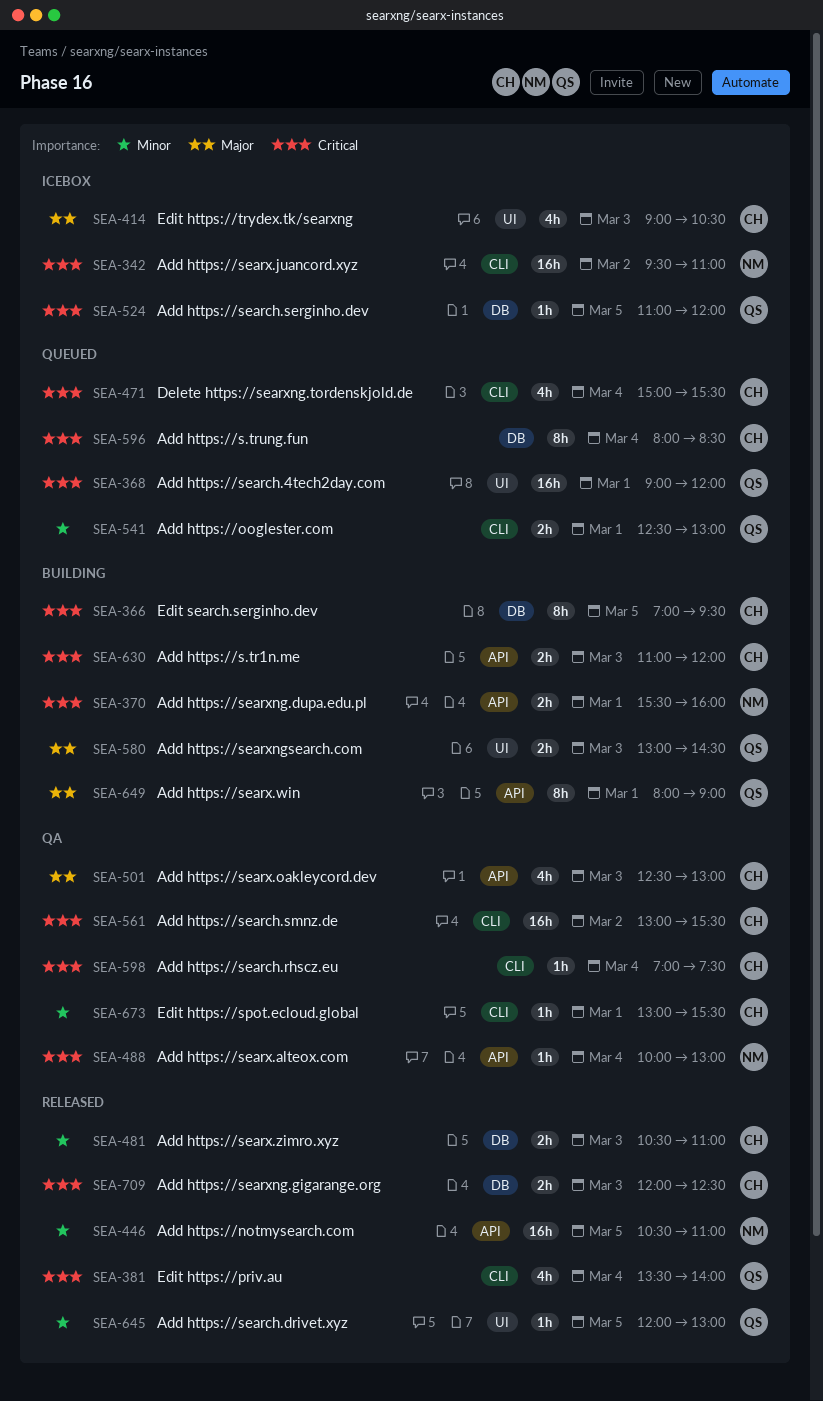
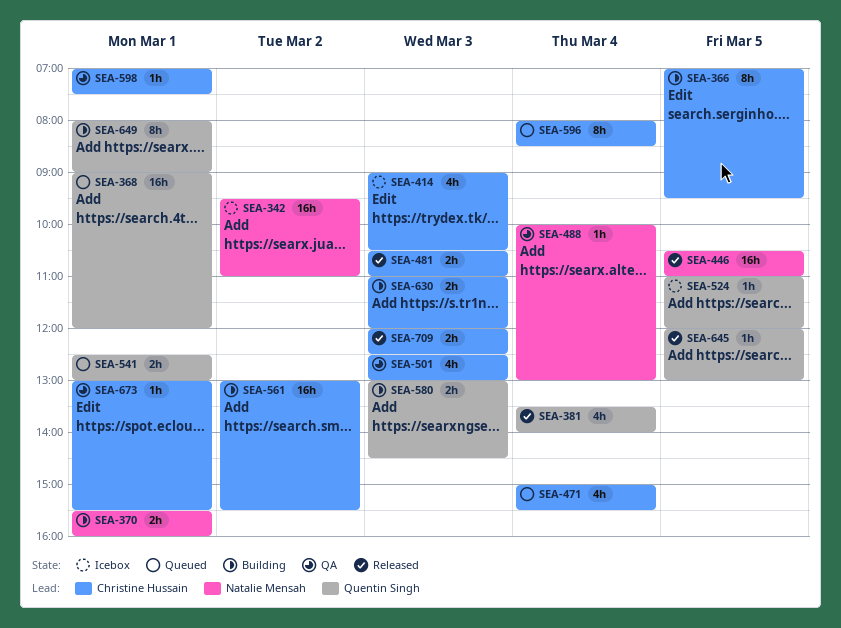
SEA-561, status: QA -> Building
SEA-598, day: Mar 4 -> Mar 1

